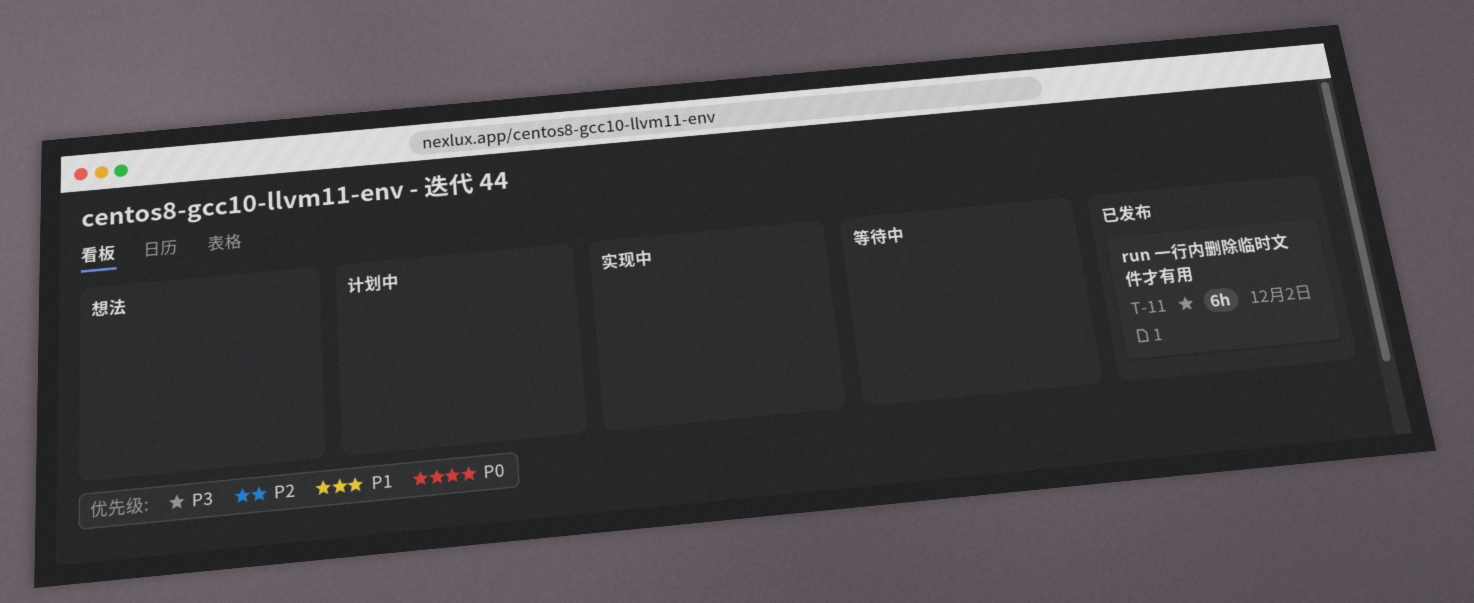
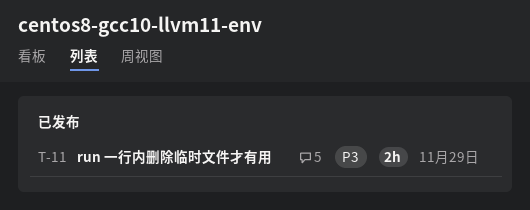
T-11, estimate: 6h -> 2h
T-11, due: Dec 2 -> Nov 29

